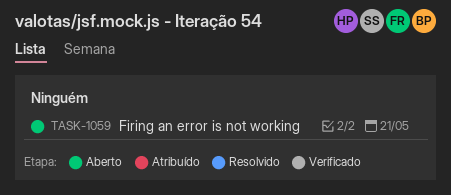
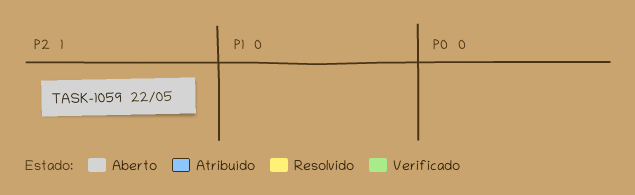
TASK-1059, due: May 21 -> May 22

